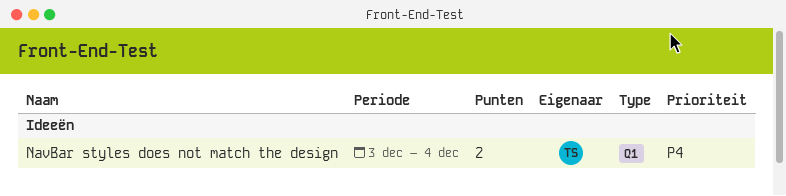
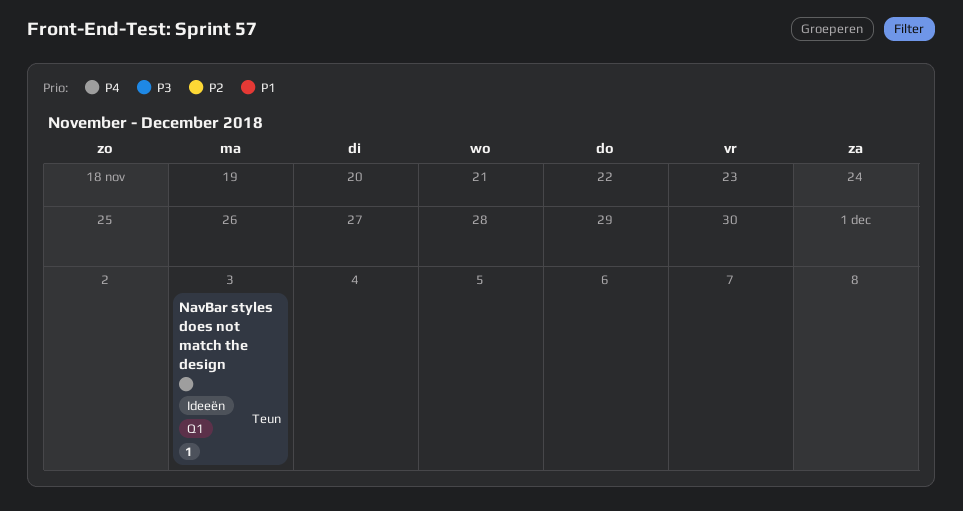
NavBar styles does not match the design, estimate: 2 -> 1
NavBar styles does not match the design, due: Dec 4 -> Dec 3

